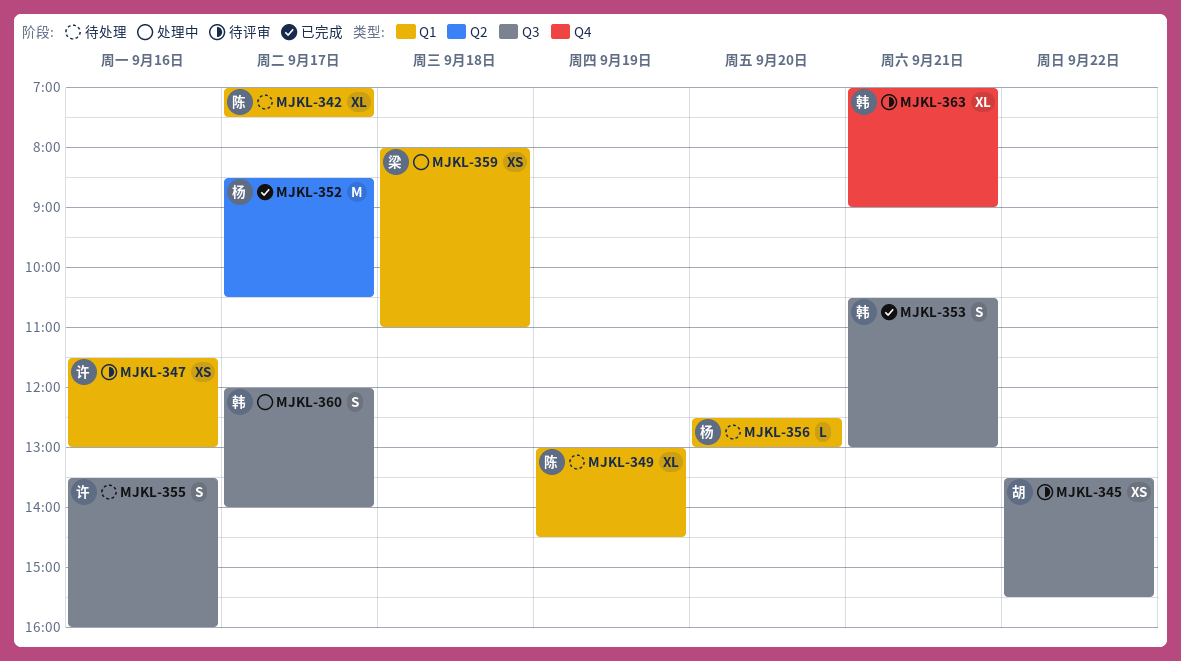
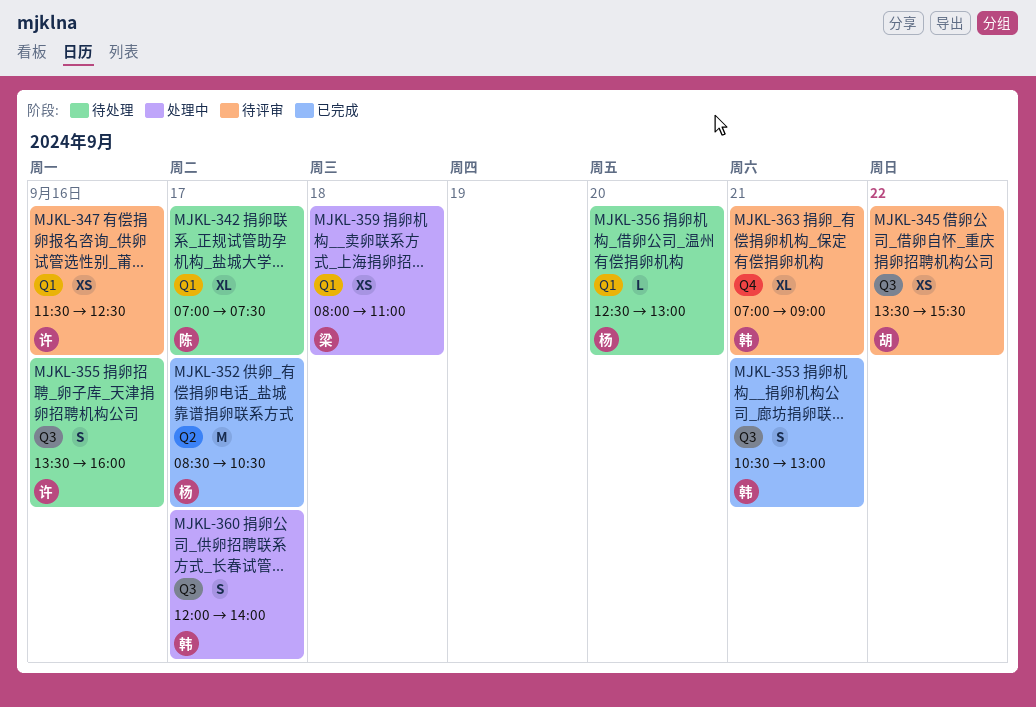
MJKL-347, ends: 13:00 -> 12:30
MJKL-349: present -> none

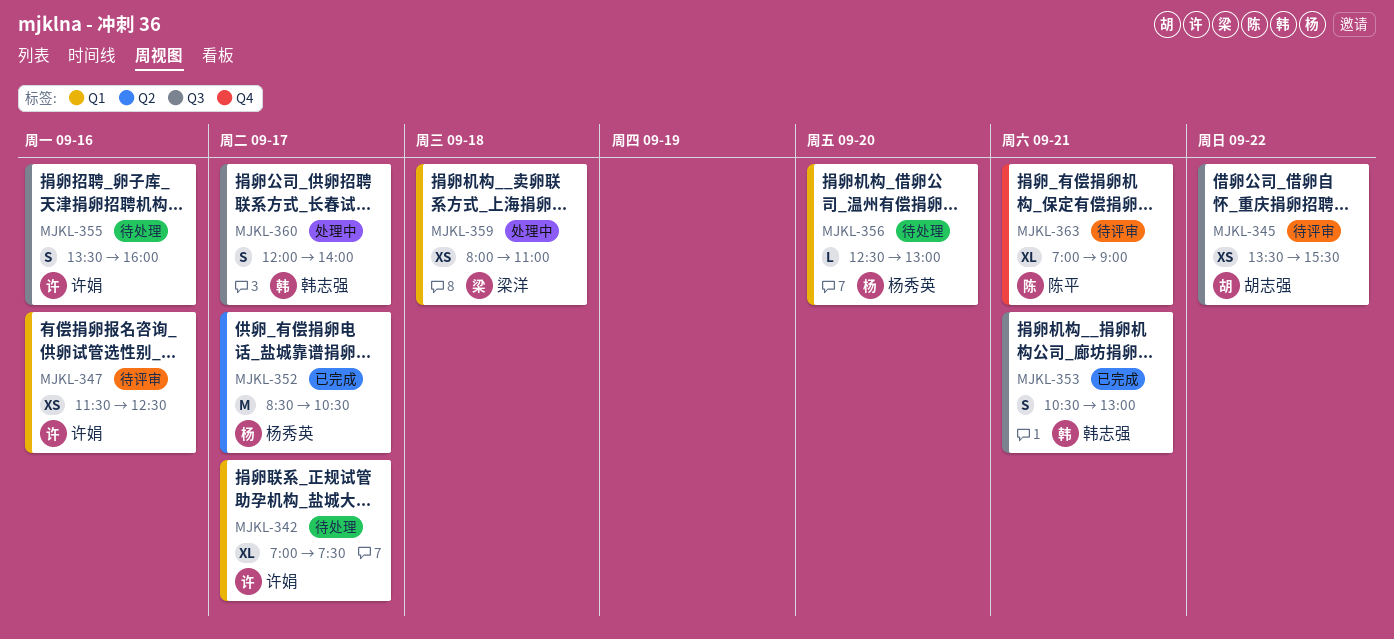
MJKL-342, owner: 陈平 -> 许娟
MJKL-363, owner: 韩志强 -> 陈平

